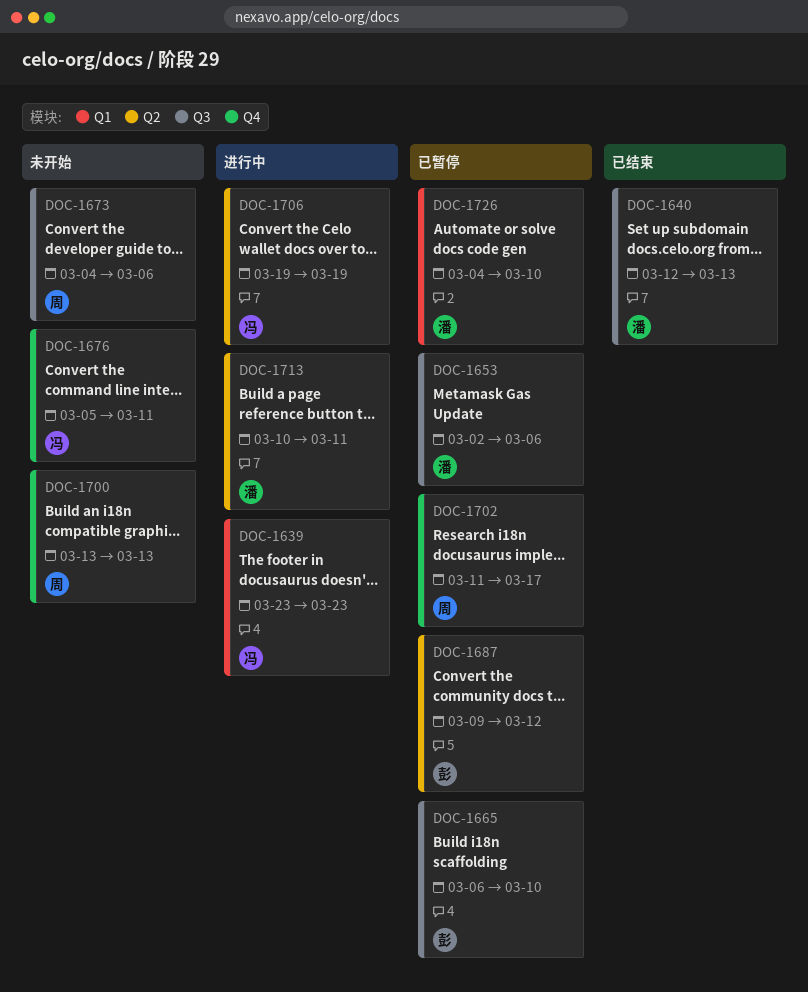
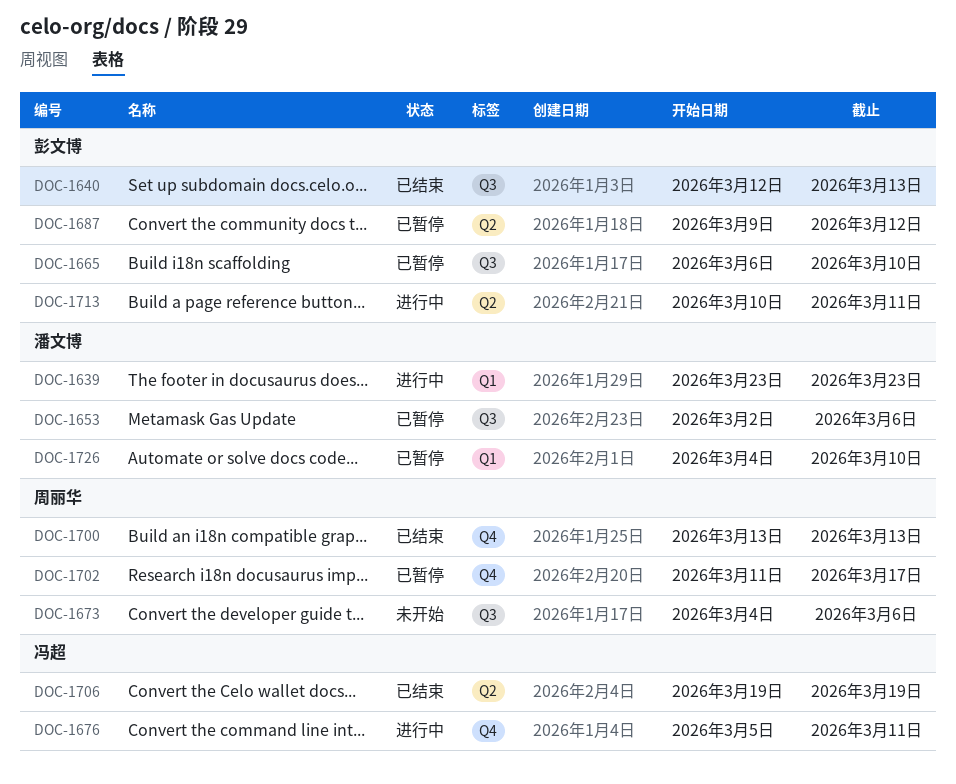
DOC-1639, owner: 冯超 -> 潘文博
DOC-1640, owner: 潘文博 -> 彭文博
DOC-1676, status: 未开始 -> 进行中
DOC-1700, status: 未开始 -> 已结束
DOC-1706, status: 进行中 -> 已结束
DOC-1713, owner: 潘文博 -> 彭文博

